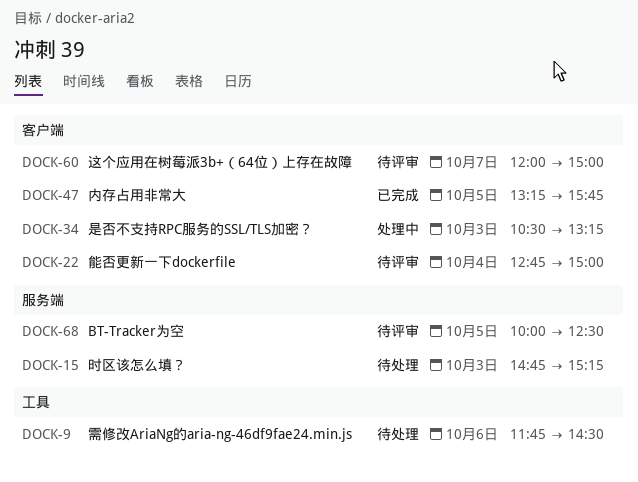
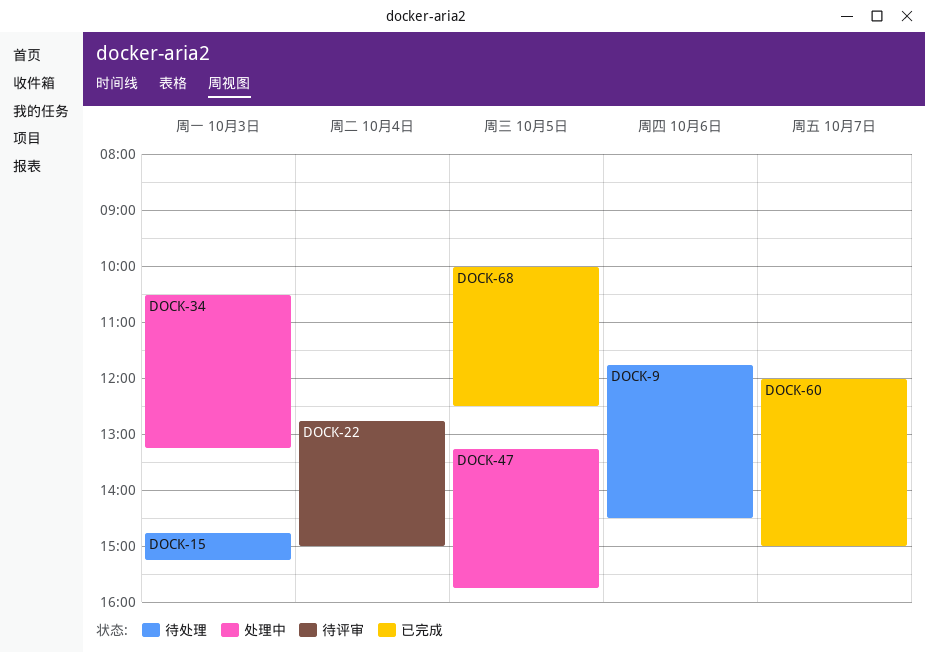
DOCK-47, status: 已完成 -> 处理中
DOCK-60, status: 待评审 -> 已完成
DOCK-68, status: 待评审 -> 已完成

